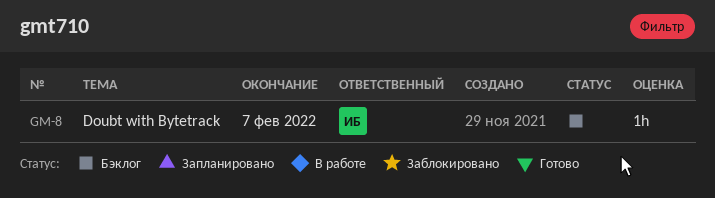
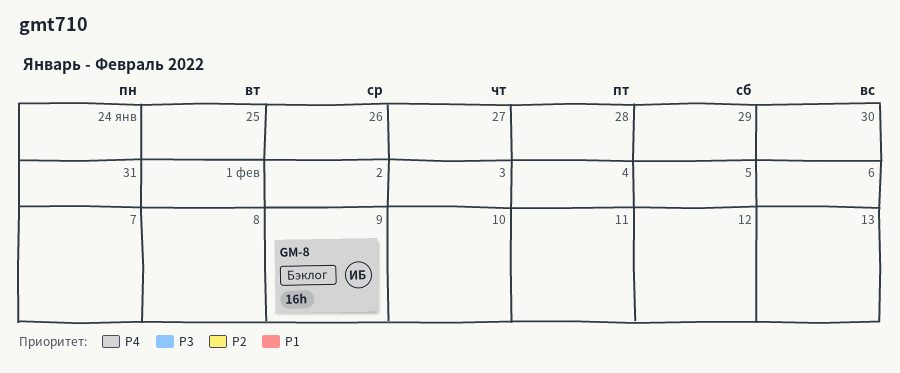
GM-8, estimate: 1h -> 16h
GM-8, due: Feb 7 -> Feb 9

